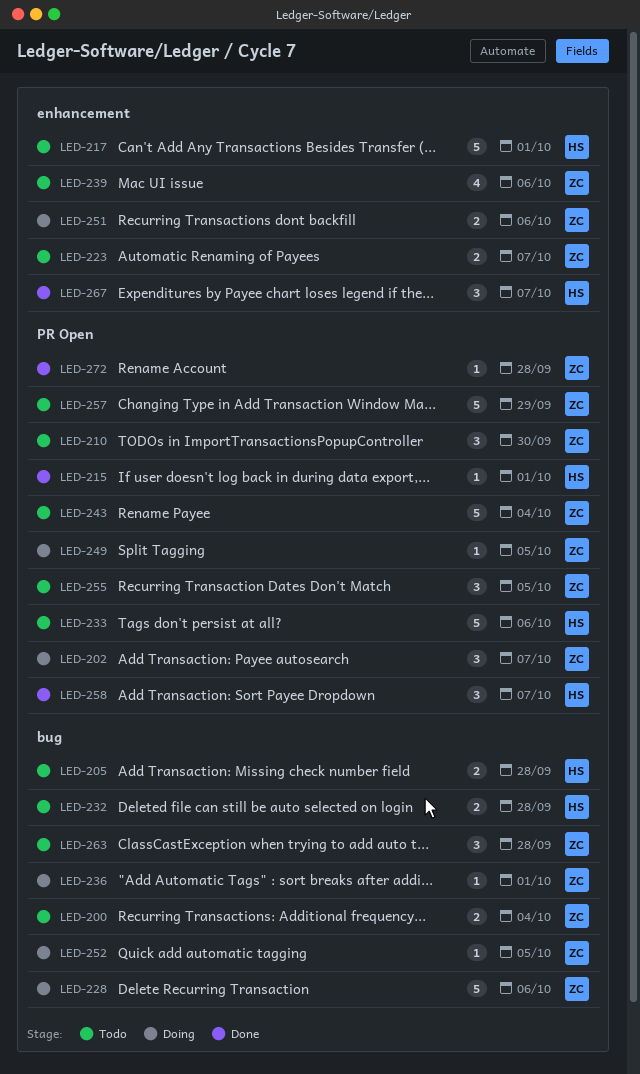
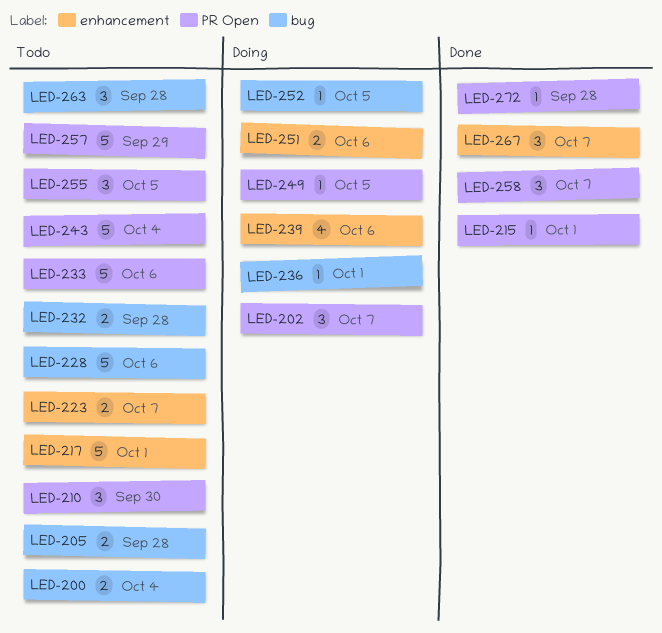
LED-228, status: Doing -> Todo
LED-239, status: Todo -> Doing

